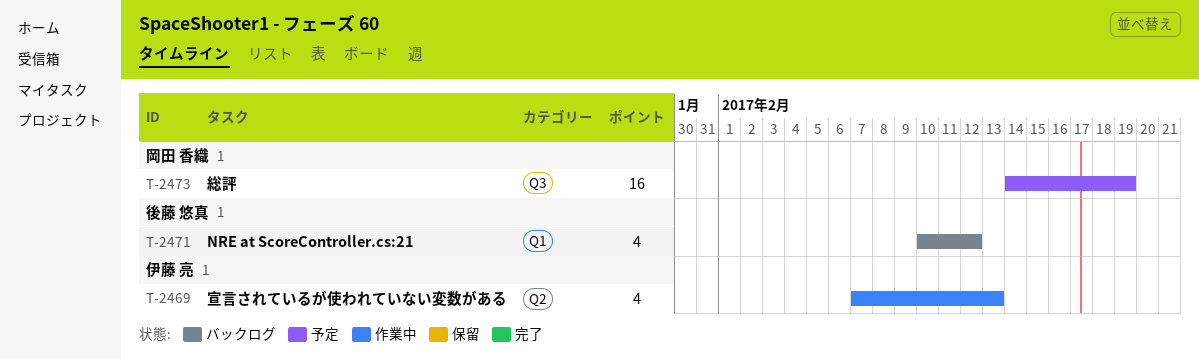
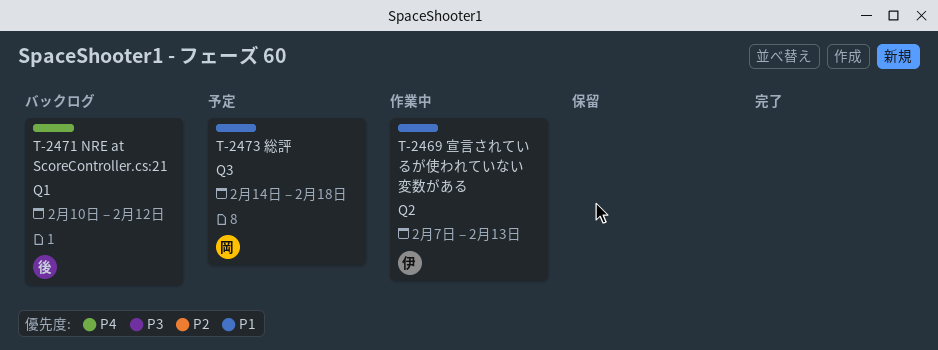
T-2473, due: Feb 19 -> Feb 18

